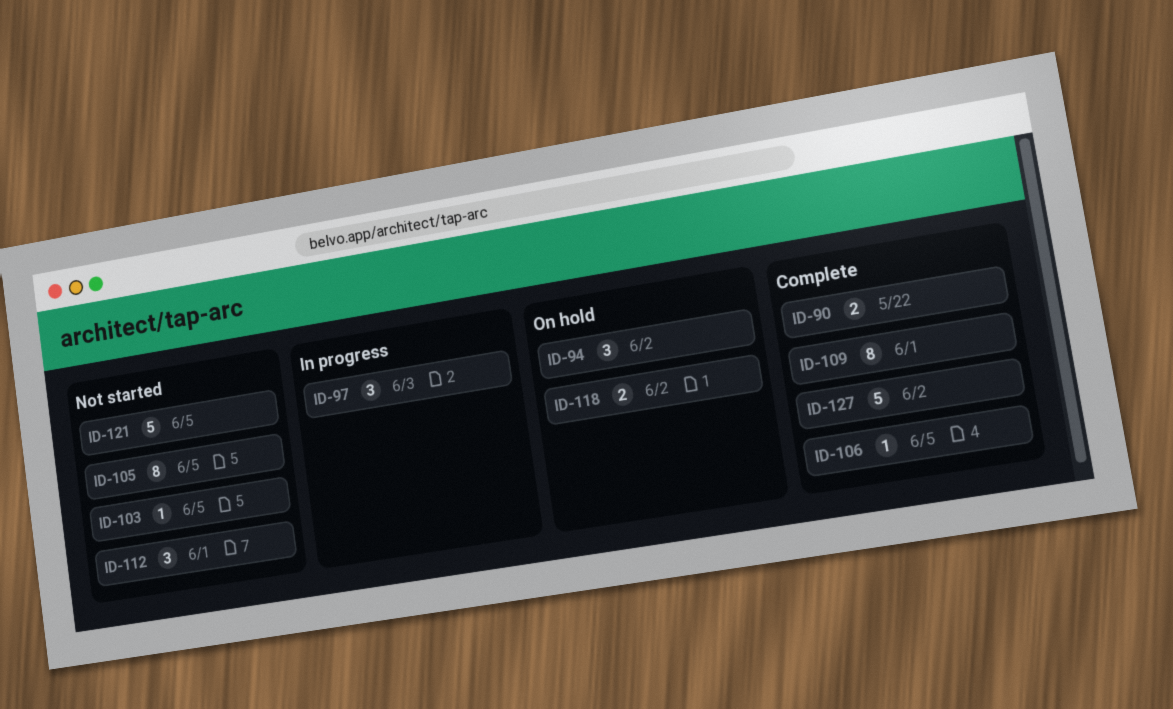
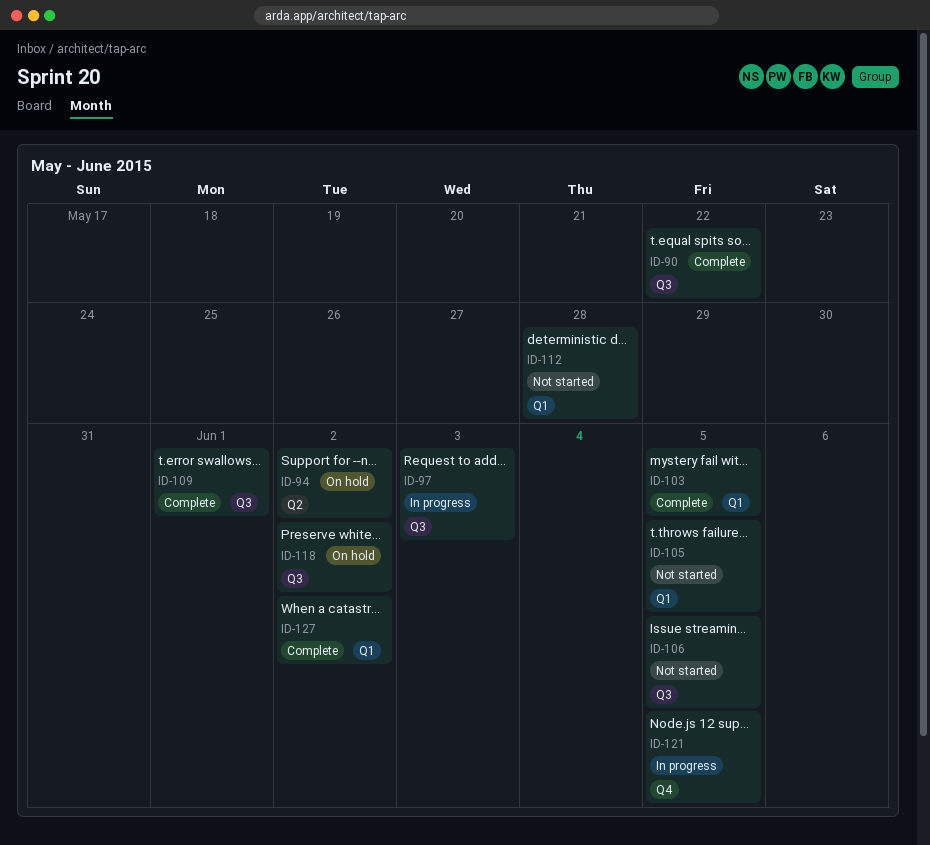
ID-103, status: Not started -> Complete
ID-106, status: Complete -> Not started
ID-112, due: Jun 1 -> May 28
ID-121, status: Not started -> In progress

